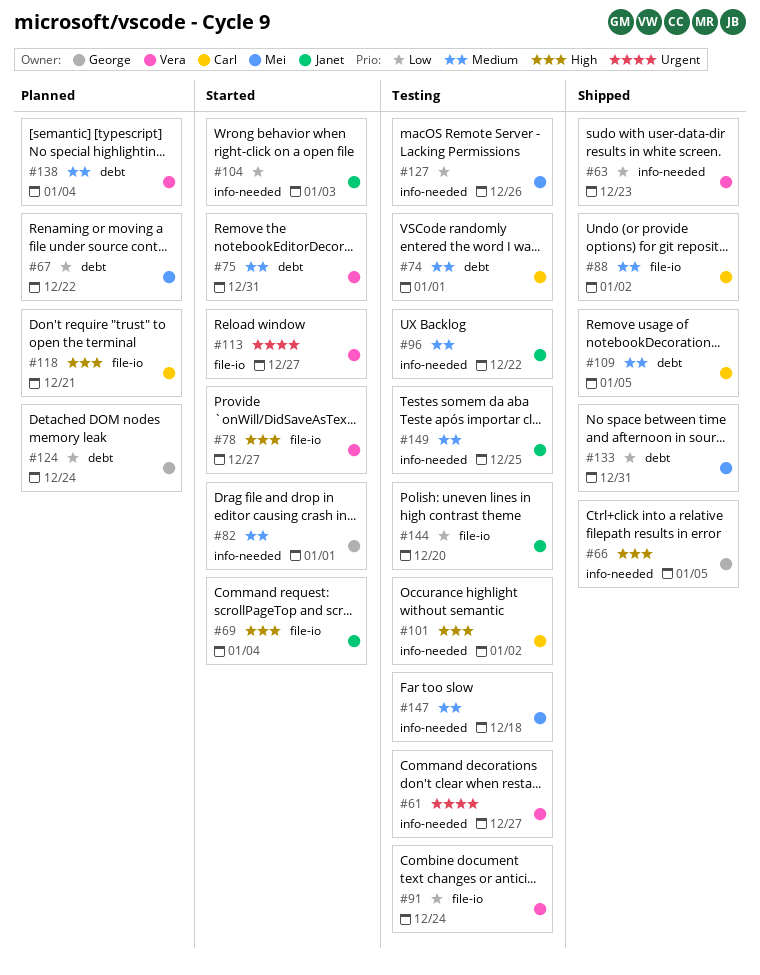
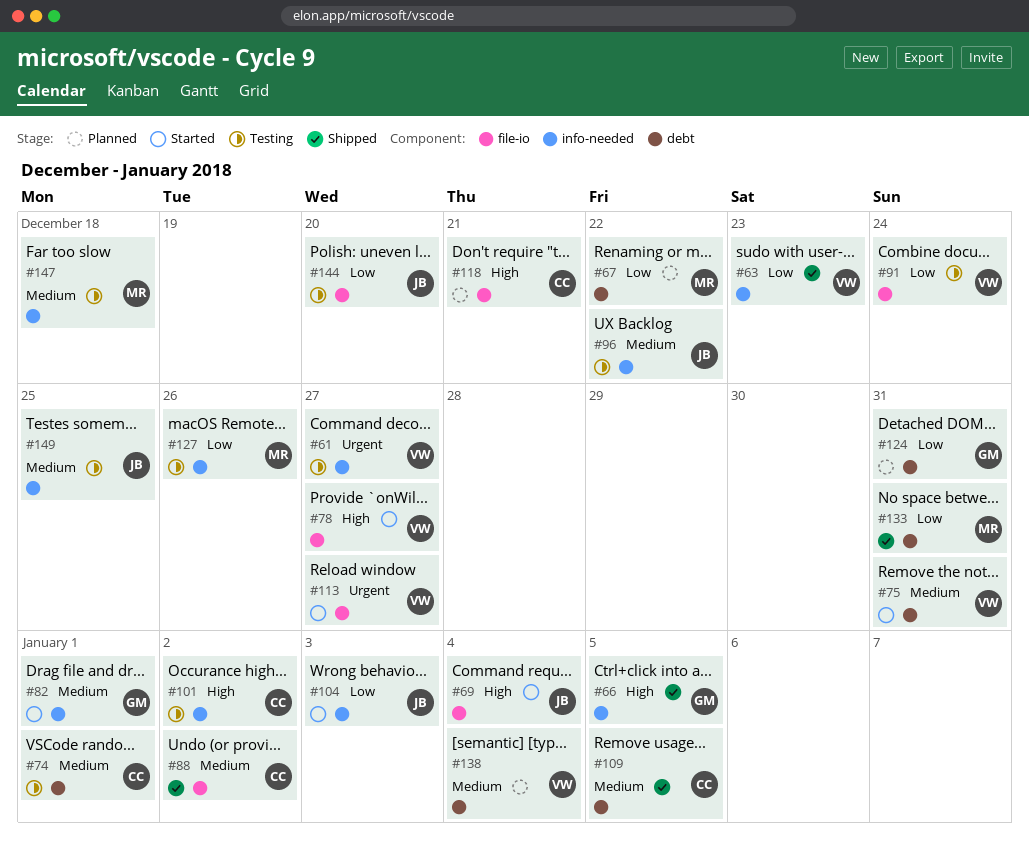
#124, due: Dec 24 -> Dec 31

